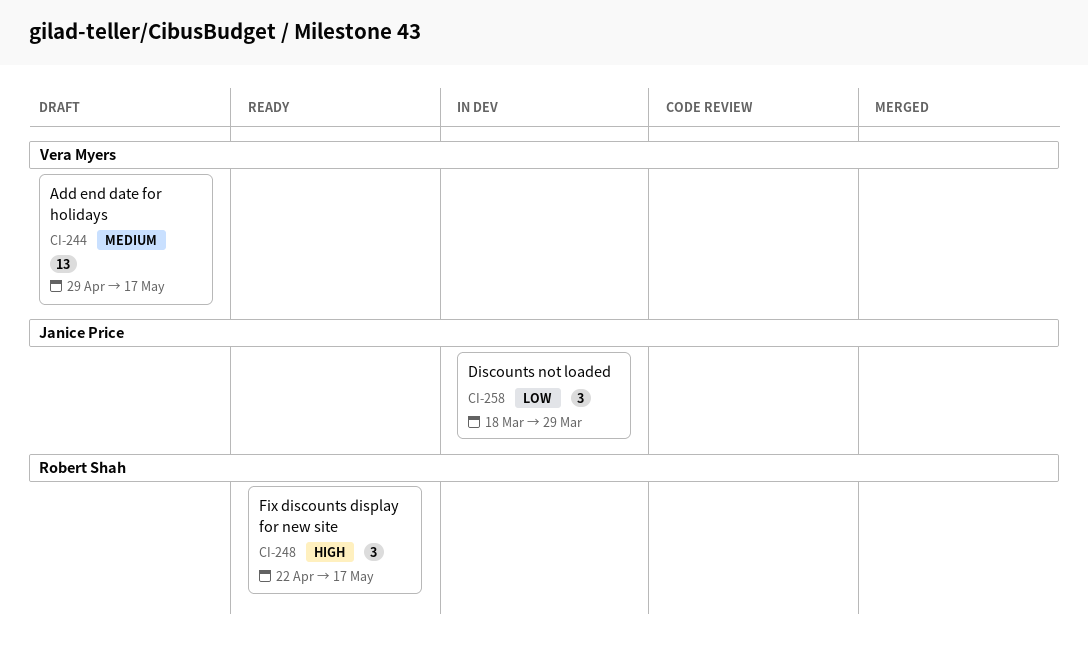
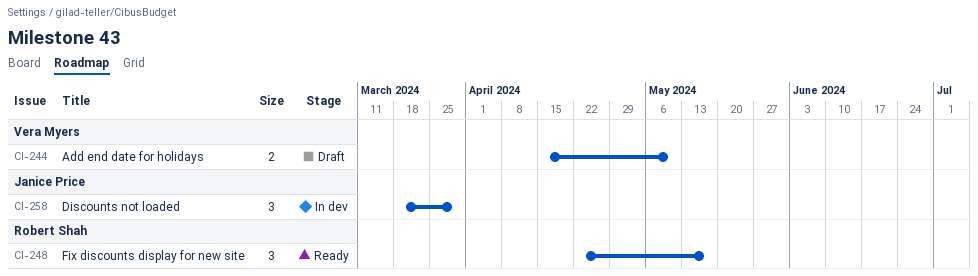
CI-244, estimate: 13 -> 2
CI-244, start: Apr 29 -> Apr 15
CI-244, due: May 17 -> May 10

